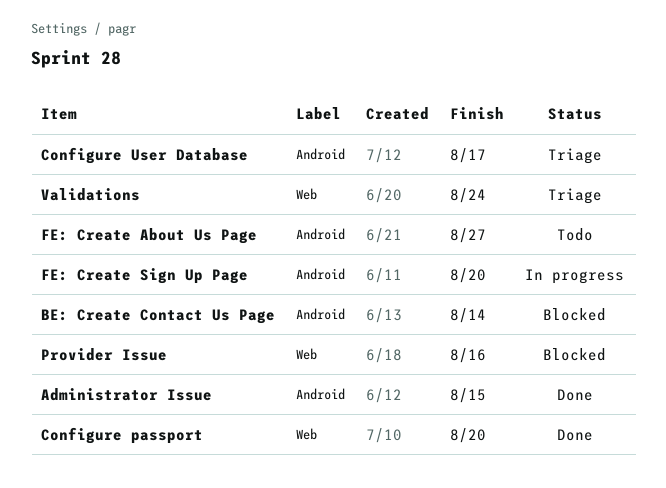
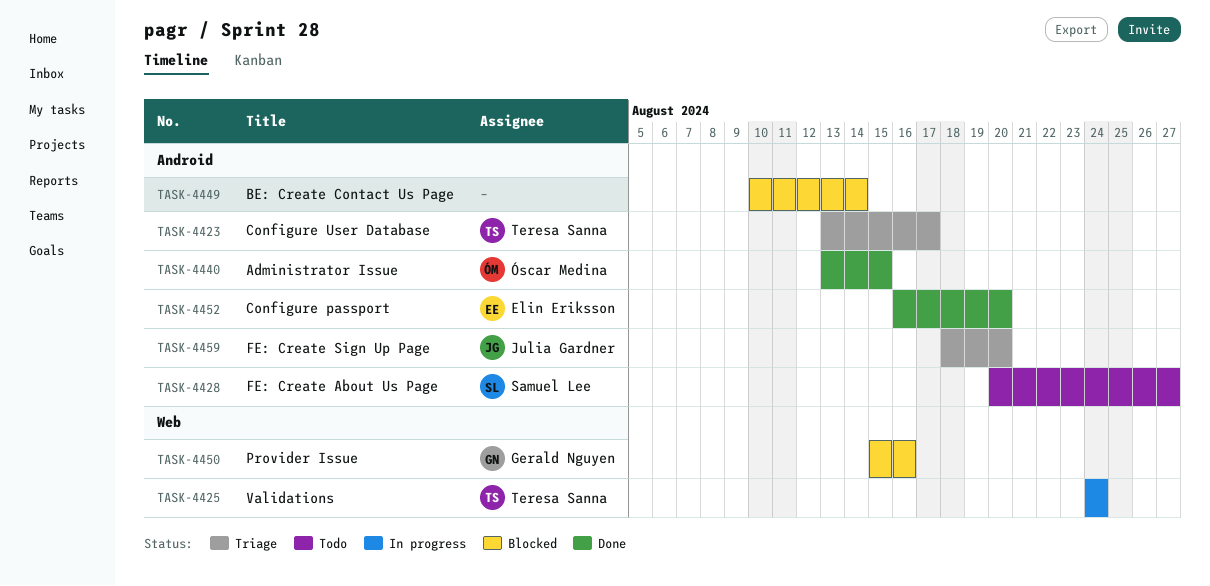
Configure passport, label: Web -> Android
FE: Create Sign Up Page, status: In progress -> Triage
Validations, status: Triage -> In progress

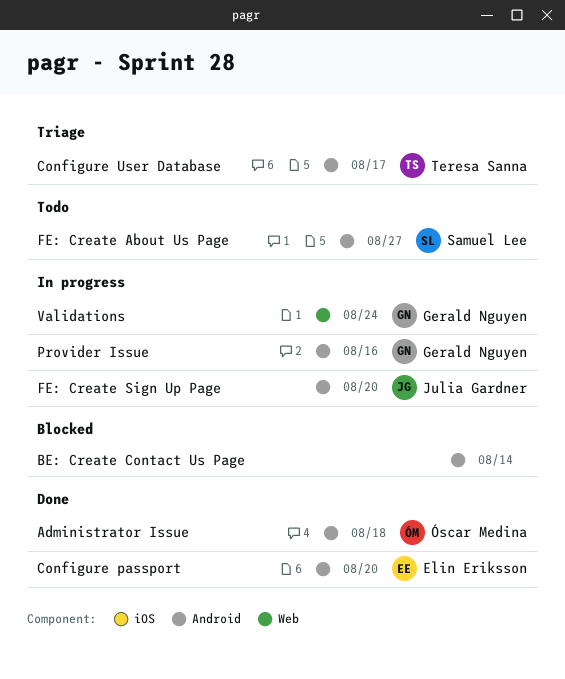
Administrator Issue, due: Aug 15 -> Aug 18
FE: Create Sign Up Page, status: Triage -> In progress
Provider Issue, status: Blocked -> In progress
Provider Issue, label: Web -> Android
Validations, owner: Teresa Sanna -> Gerald Nguyen

